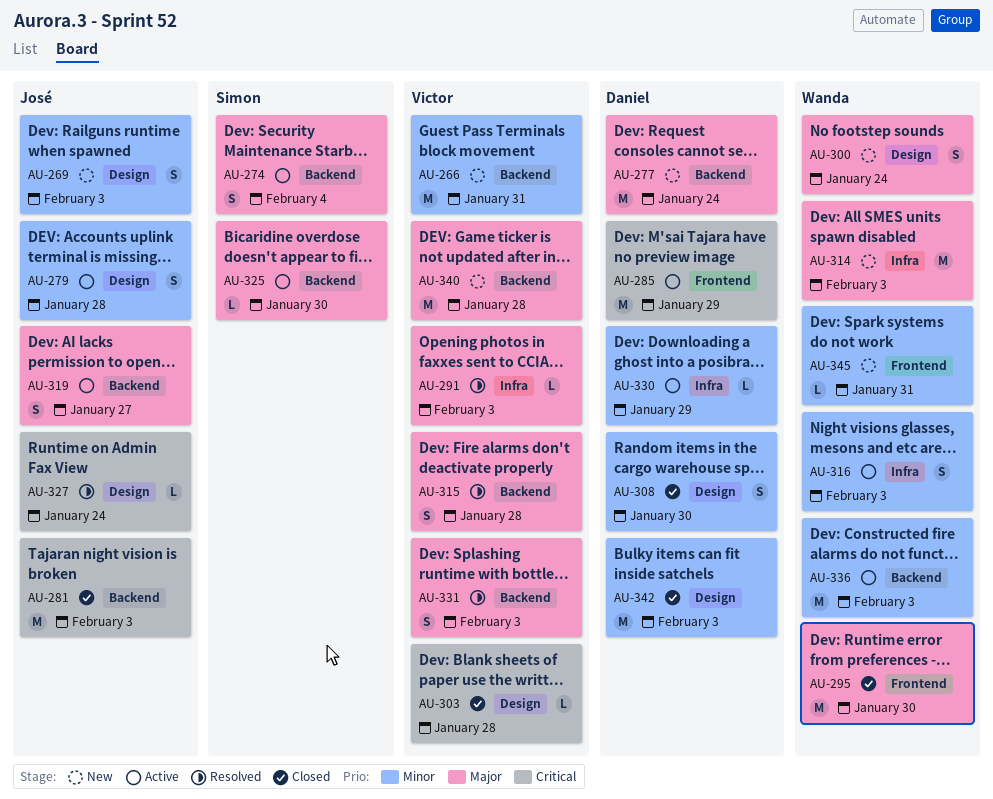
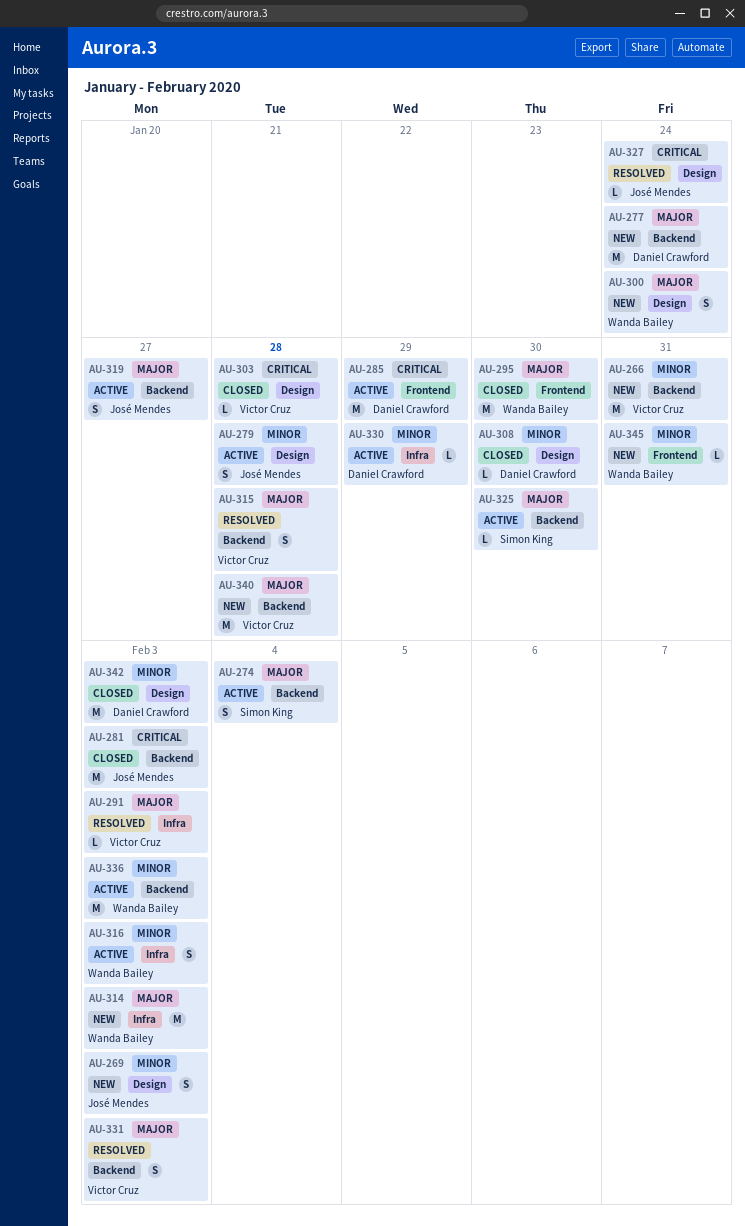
AU-308, estimate: S -> L

